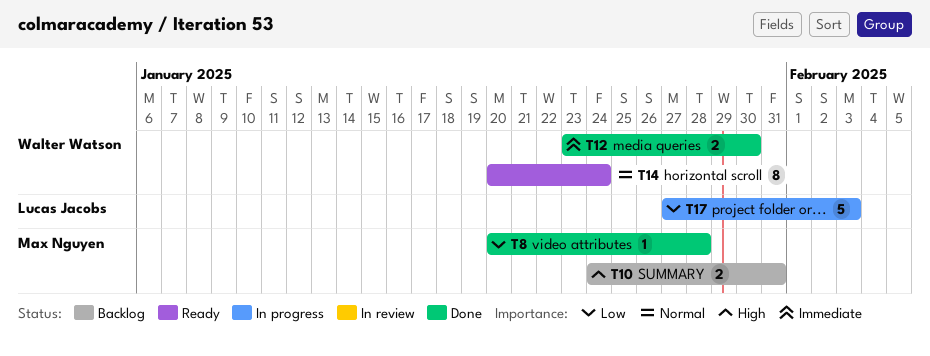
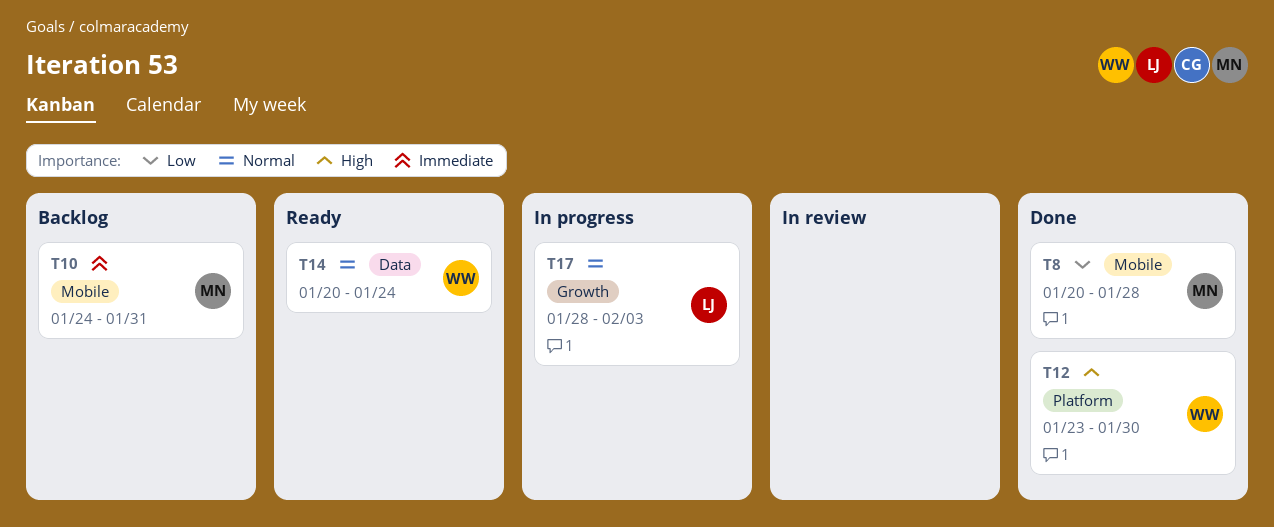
T10, priority: High -> Immediate
T12, priority: Immediate -> High
T17, priority: Low -> Normal
T17, start: Jan 27 -> Jan 28

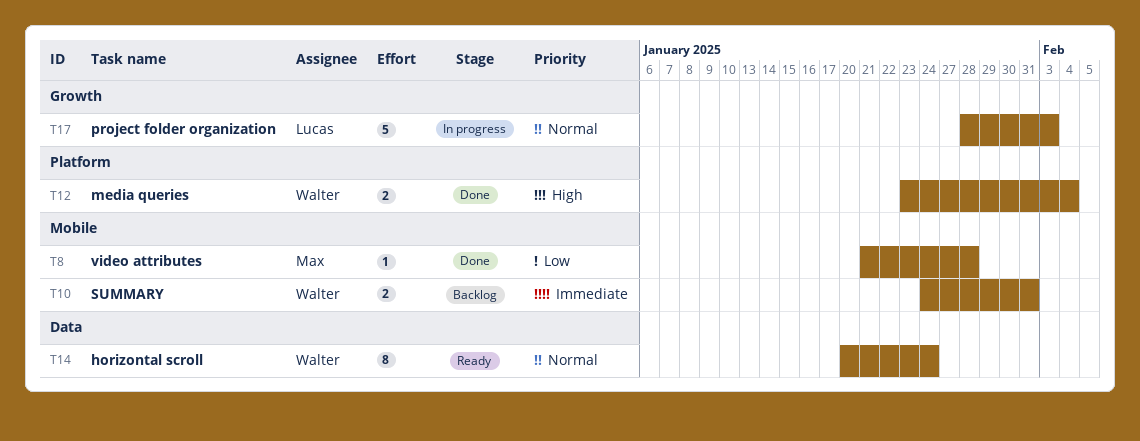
T8, start: Jan 20 -> Jan 21
T10, owner: Max -> Walter
T12, due: Jan 30 -> Feb 4

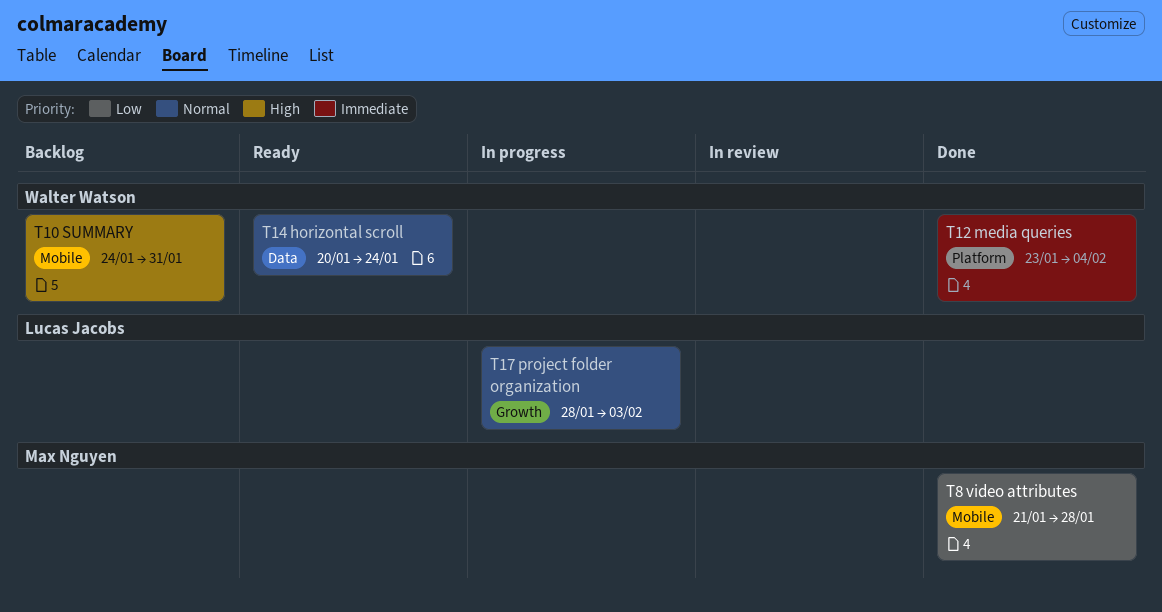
T10, priority: Immediate -> High
T12, priority: High -> Immediate

